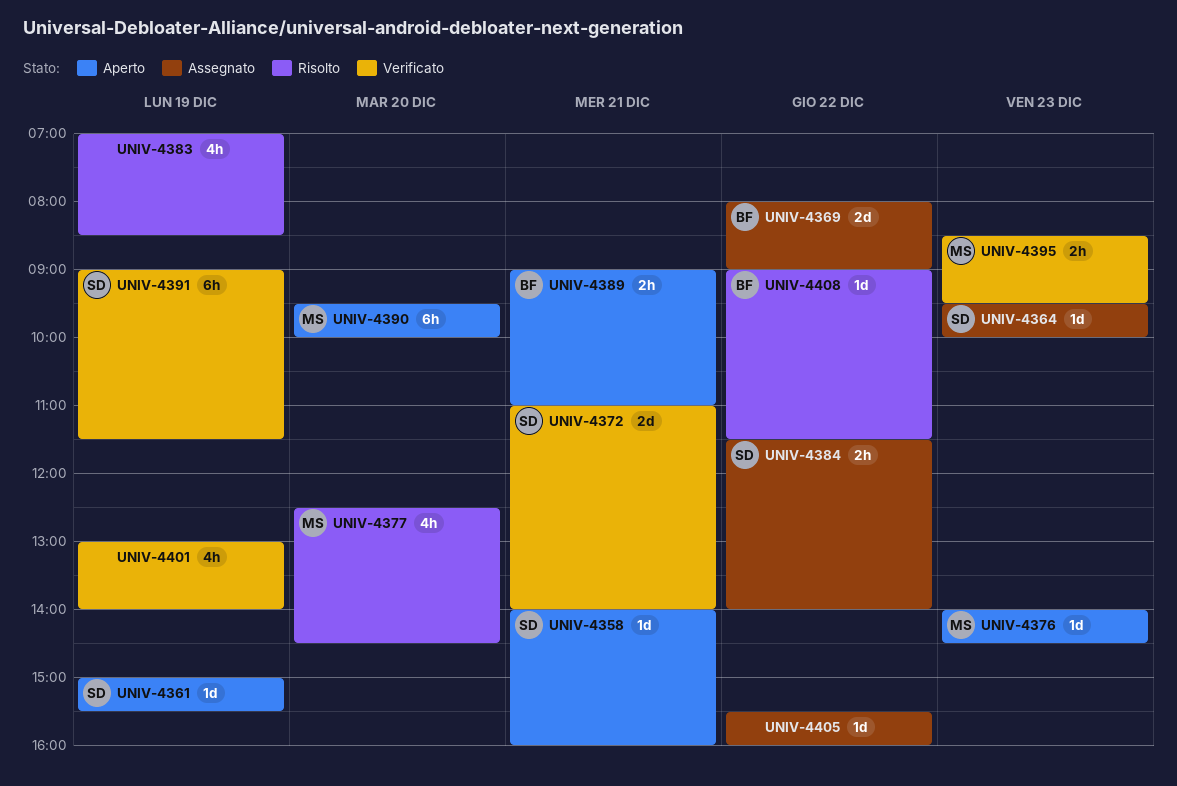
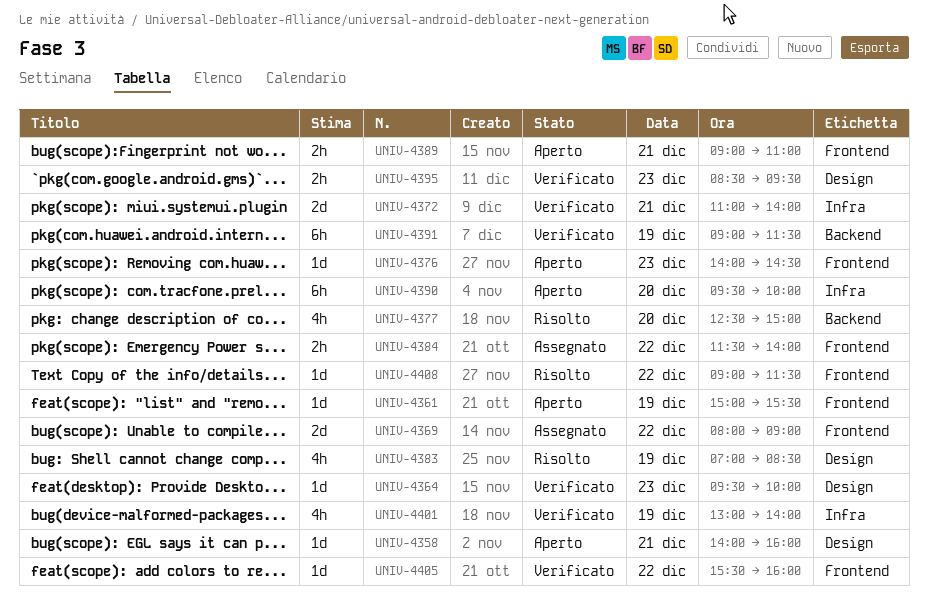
UNIV-4364, status: Assegnato -> Verificato
UNIV-4377, ends: 14:30 -> 15:00
UNIV-4405, status: Assegnato -> Verificato

